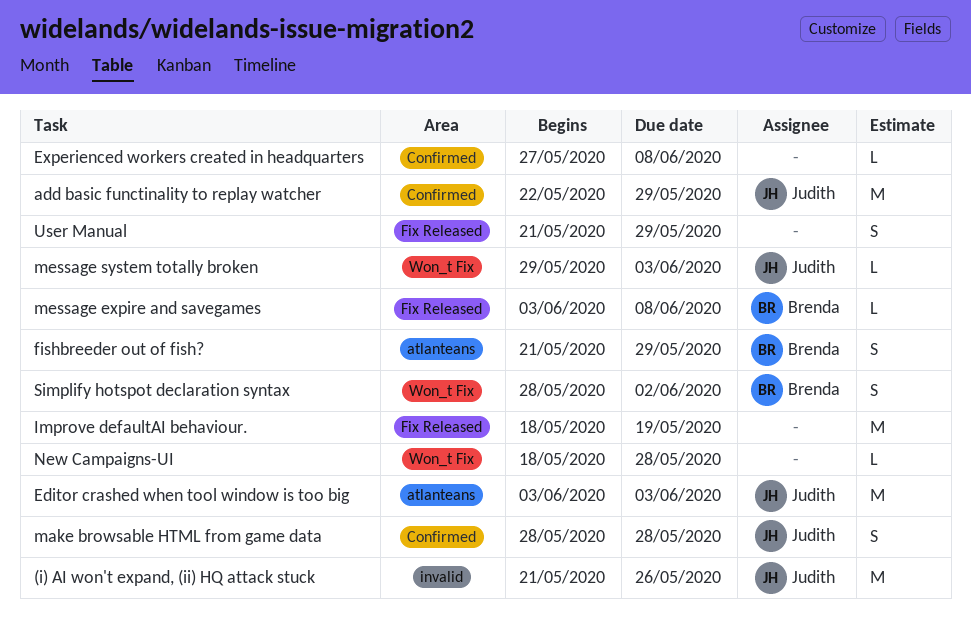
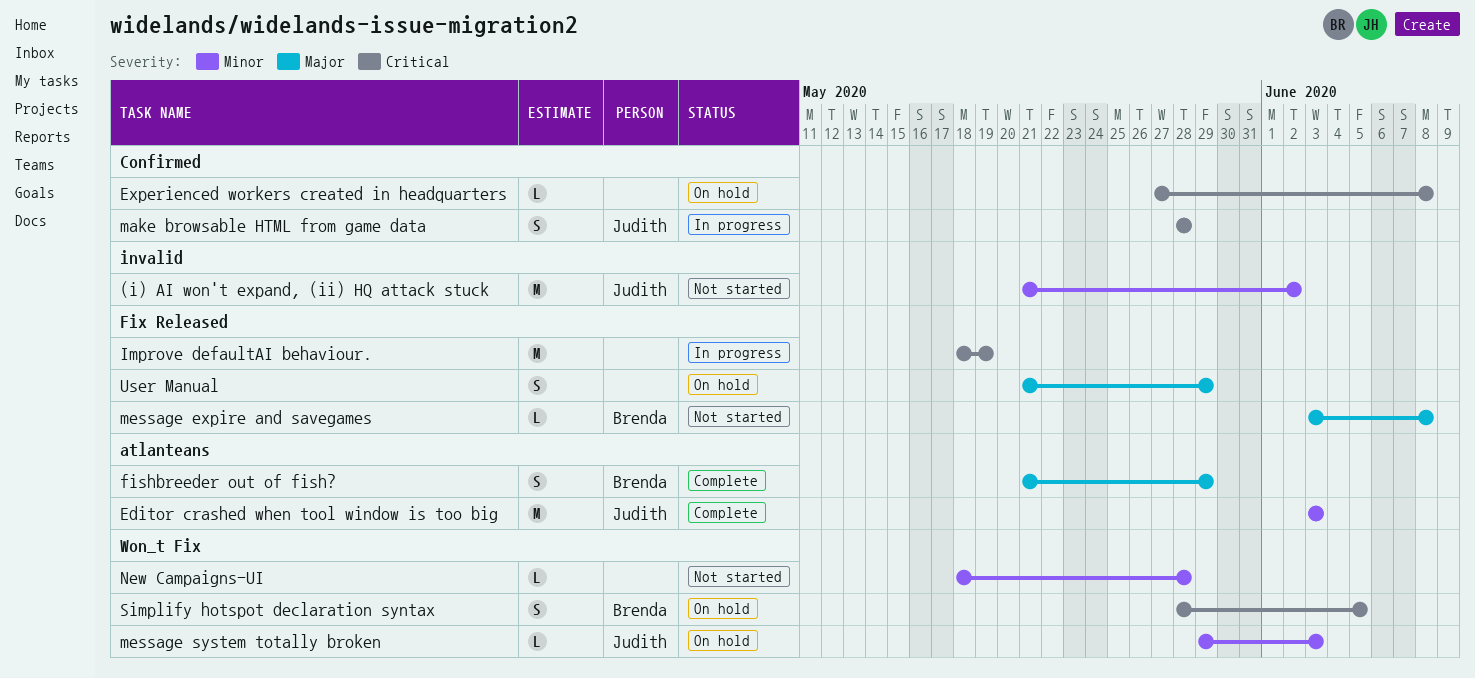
(i) AI won't expand, (ii) HQ attack stuck, due: May 26 -> Jun 2
add basic functinality to replay watcher: present -> none
Simplify hotspot declaration syntax, due: Jun 2 -> Jun 5

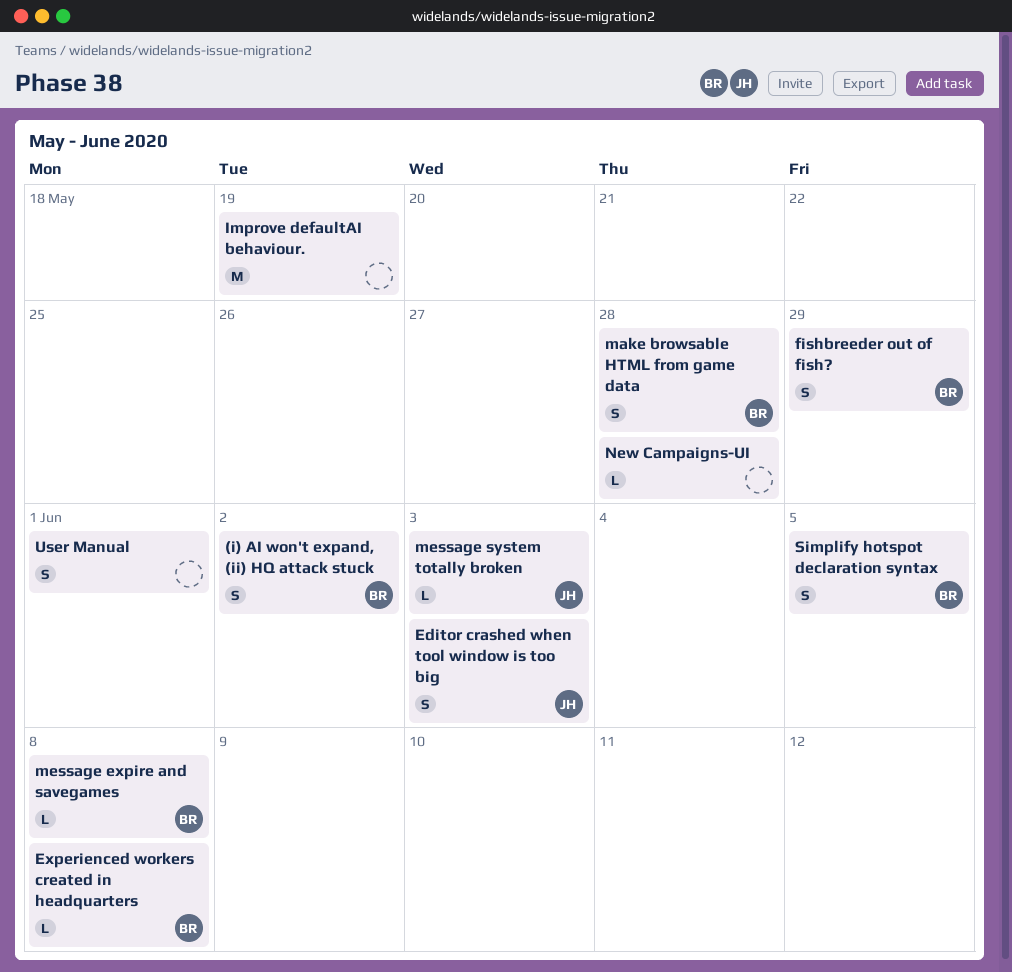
(i) AI won't expand, (ii) HQ attack stuck, owner: Judith -> Brenda
(i) AI won't expand, (ii) HQ attack stuck, estimate: M -> S
Editor crashed when tool window is too big, estimate: M -> S
Experienced workers created in headquarters, owner: none -> Brenda
make browsable HTML from game data, owner: Judith -> Brenda
User Manual, due: May 29 -> Jun 1

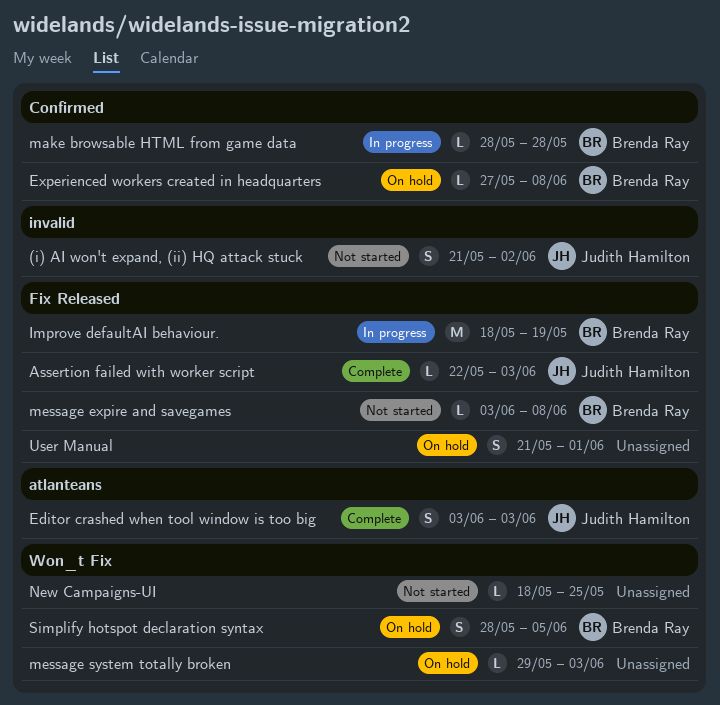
(i) AI won't expand, (ii) HQ attack stuck, owner: Brenda Ray -> Judith Hamilton
Assertion failed with worker script: none -> present
fishbreeder out of fish?: present -> none
Improve defaultAI behaviour., owner: none -> Brenda Ray
make browsable HTML from game data, estimate: S -> L
message system totally broken, owner: Judith Hamilton -> none
New Campaigns-UI, due: May 28 -> May 25

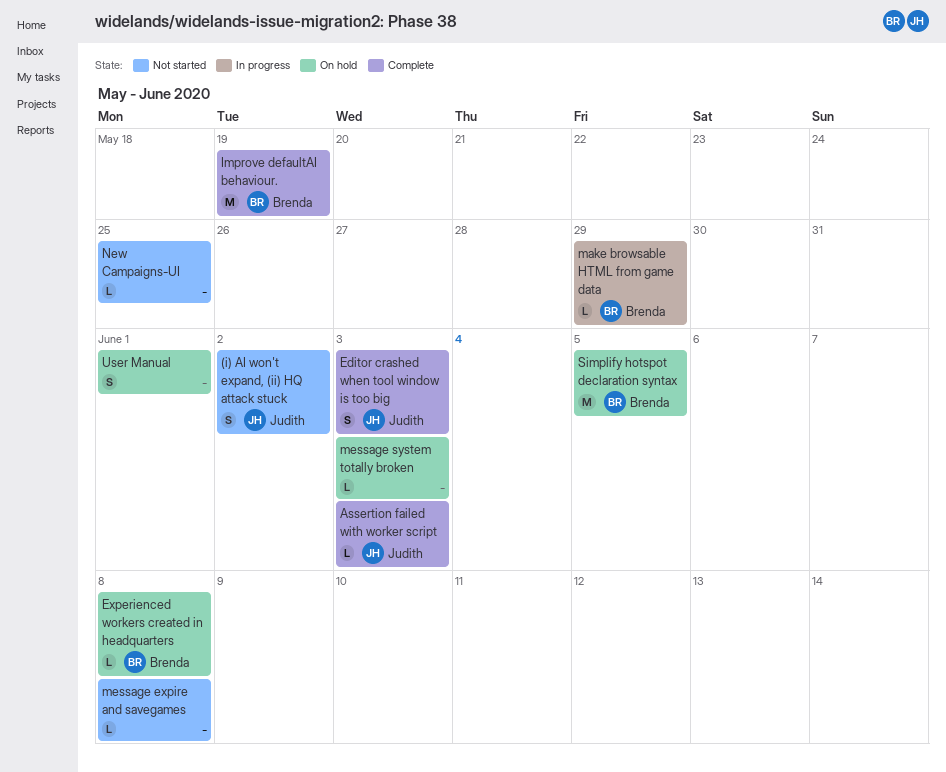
Improve defaultAI behaviour., status: In progress -> Complete
make browsable HTML from game data, due: May 28 -> May 29
message expire and savegames, owner: Brenda Ray -> none
Simplify hotspot declaration syntax, estimate: S -> M

